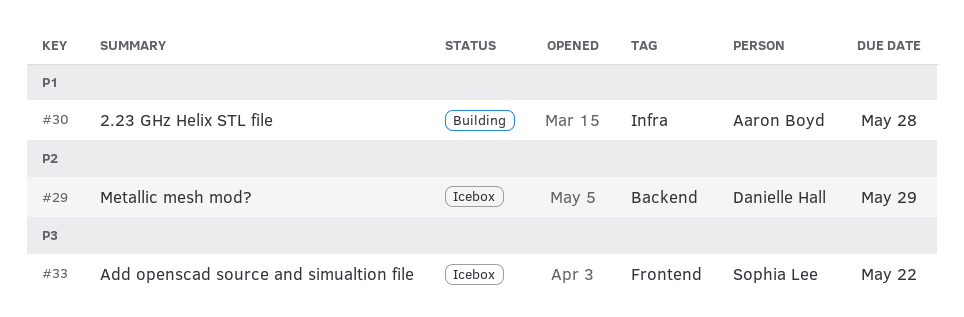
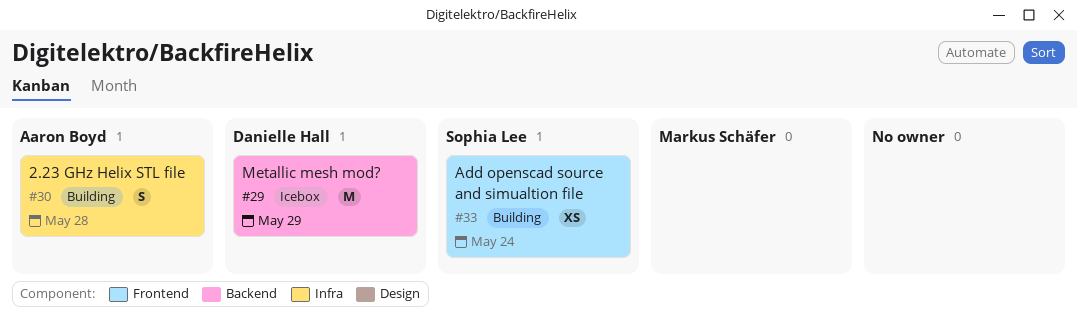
#33, status: Icebox -> Building
#33, due: May 22 -> May 24

